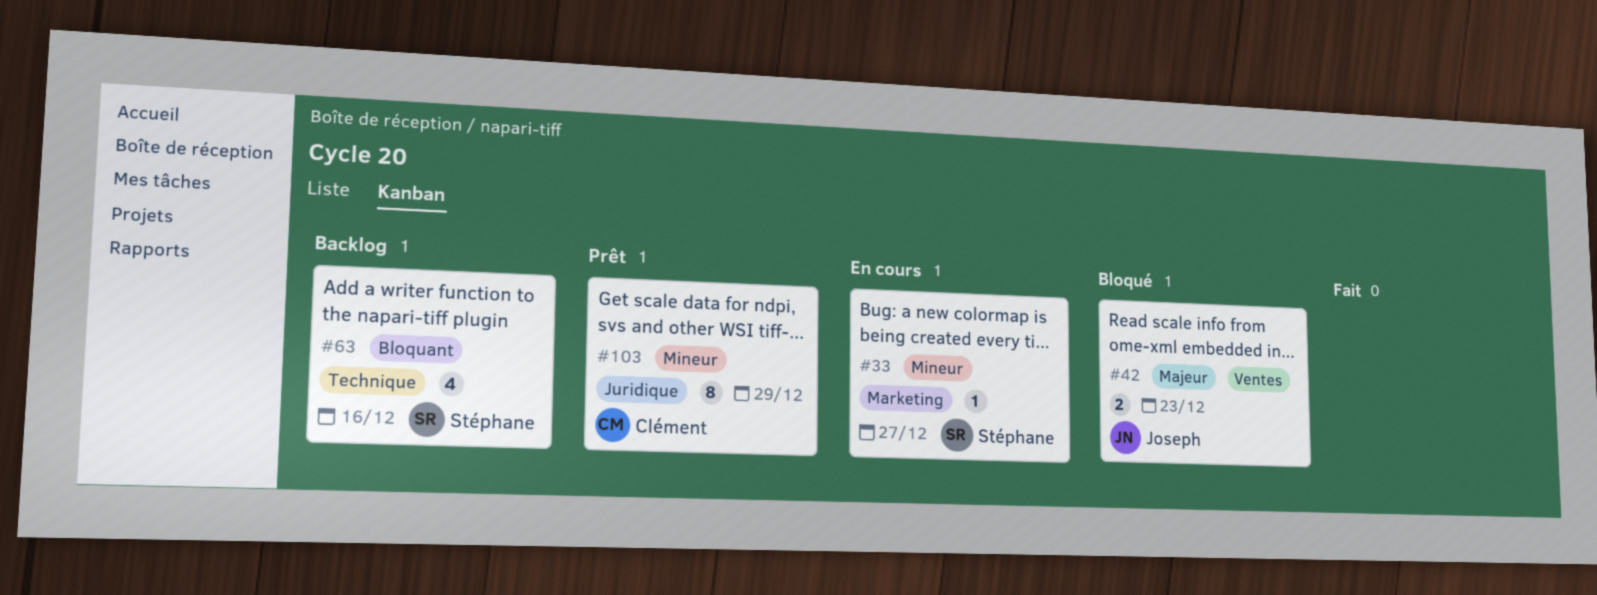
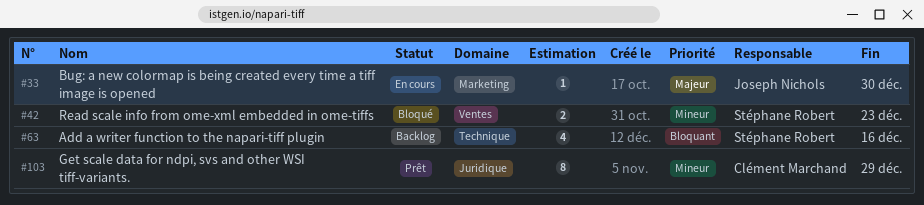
#33, owner: Stéphane Robert -> Joseph Nichols
#33, priority: Mineur -> Majeur
#33, due: Dec 27 -> Dec 30
#42, owner: Joseph Nichols -> Stéphane Robert
#42, priority: Majeur -> Mineur

